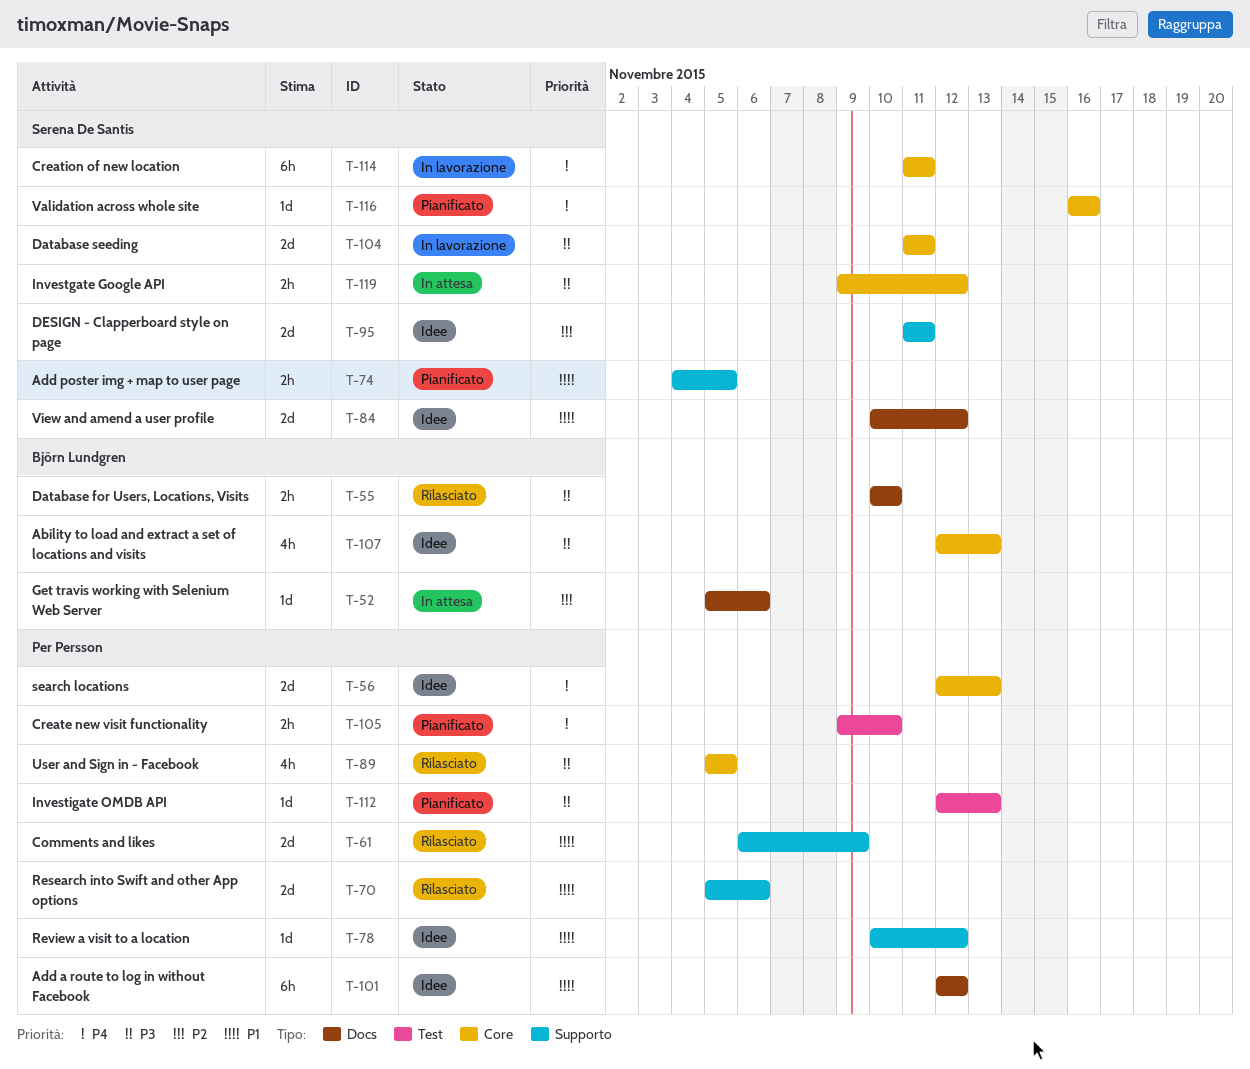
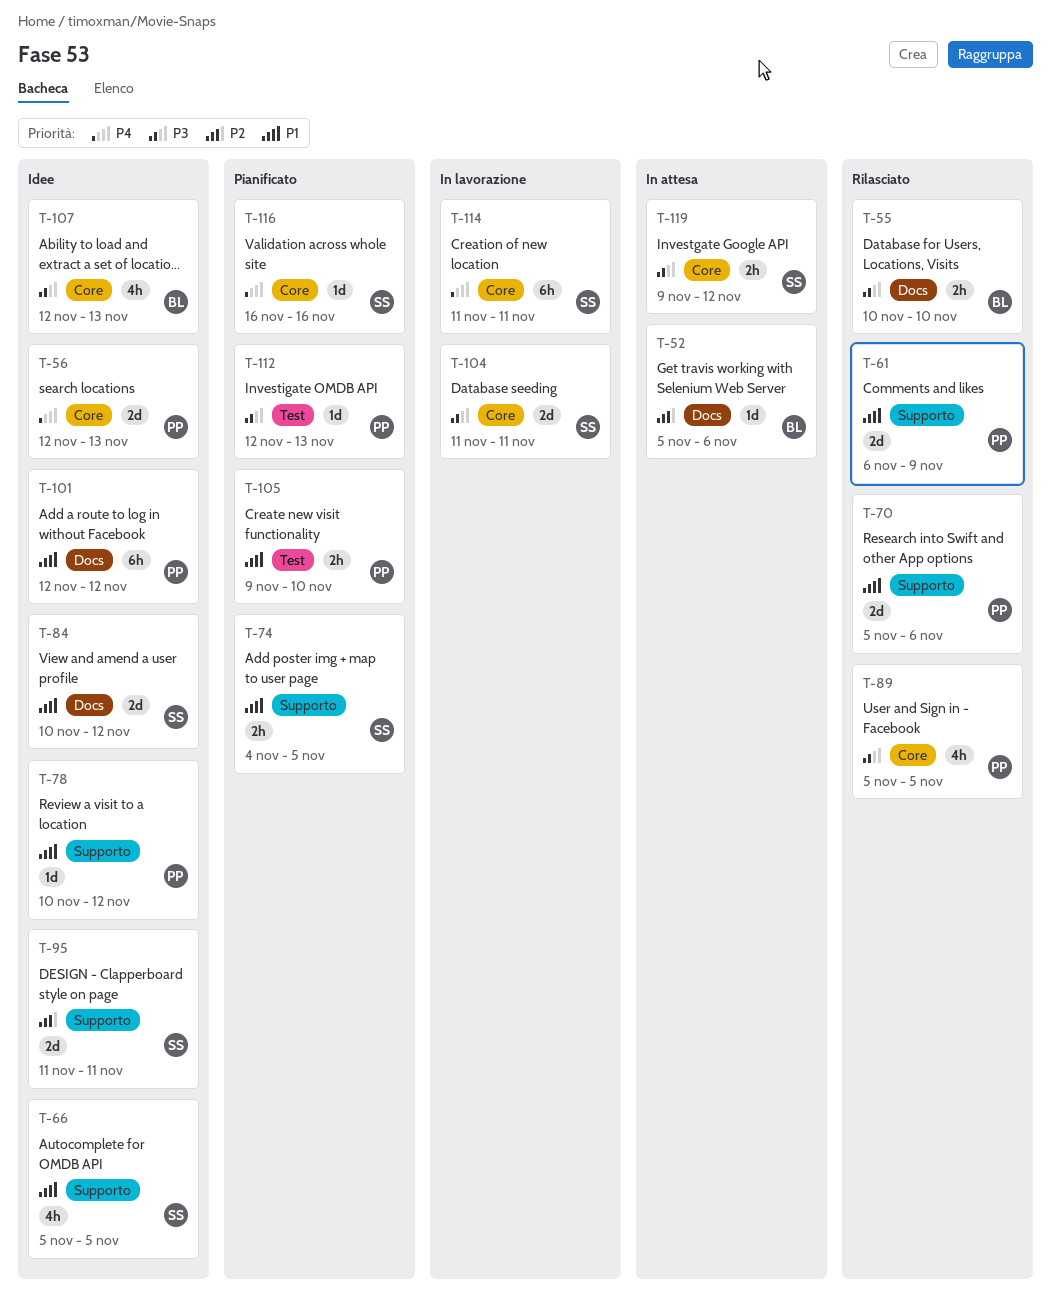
T-66: none -> present
T-105, priority: P4 -> P1

